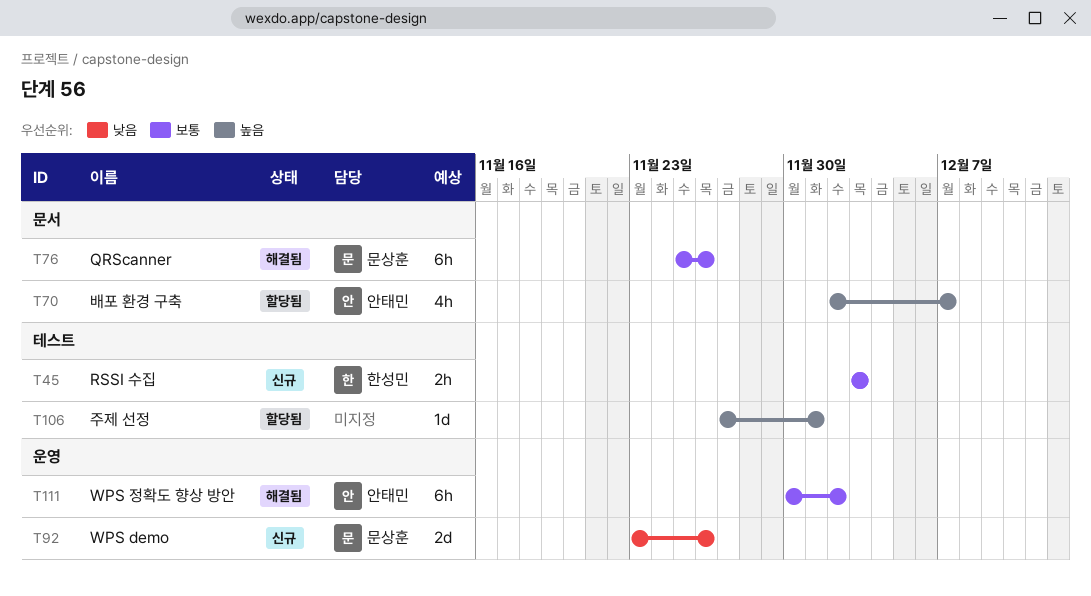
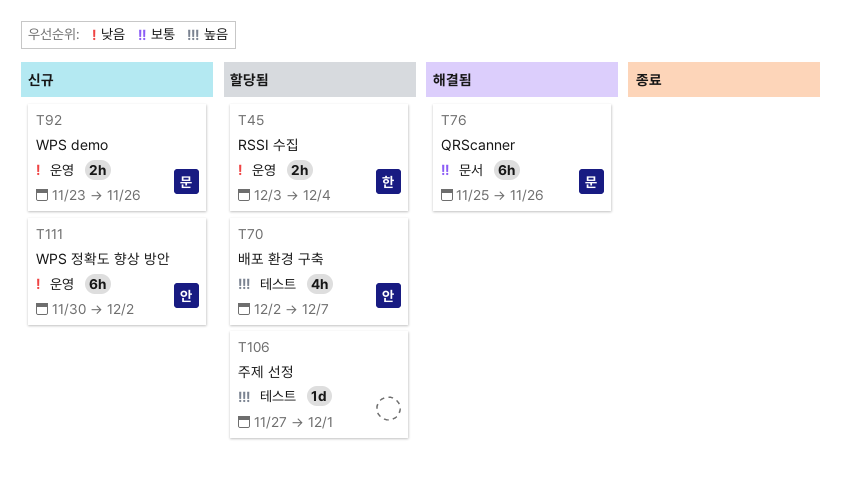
T45, status: 신규 -> 할당됨
T45, priority: 보통 -> 낮음
T45, label: 테스트 -> 운영
T45, due: Dec 3 -> Dec 4
T70, label: 문서 -> 테스트
T92, estimate: 2d -> 2h
T111, status: 해결됨 -> 신규
T111, priority: 보통 -> 낮음

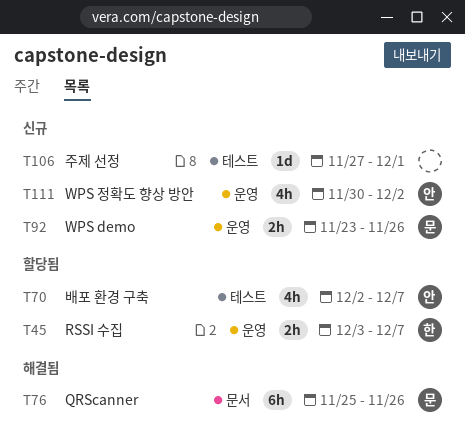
T45, due: Dec 4 -> Dec 7
T106, status: 할당됨 -> 신규
T111, estimate: 6h -> 4h

